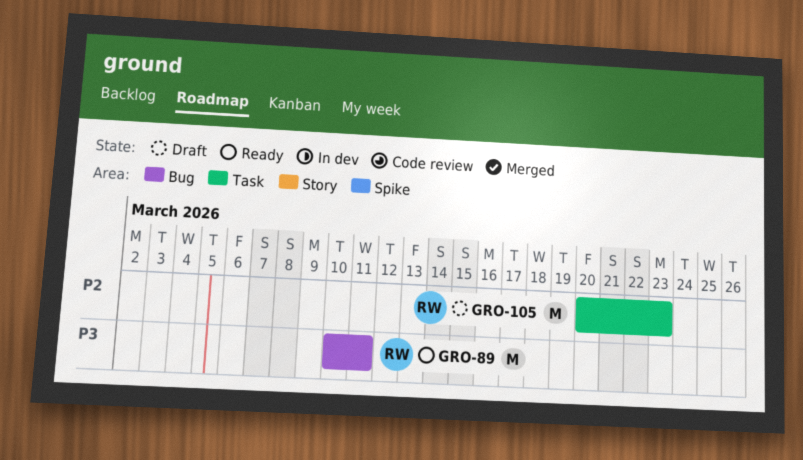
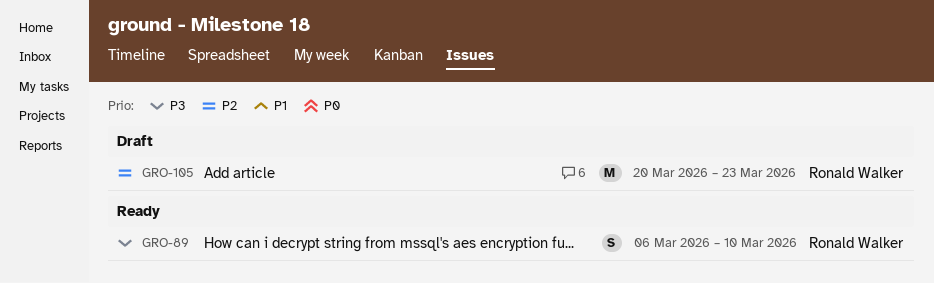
GRO-89, estimate: M -> S
GRO-89, start: Mar 10 -> Mar 6
GRO-89, due: Mar 11 -> Mar 10

